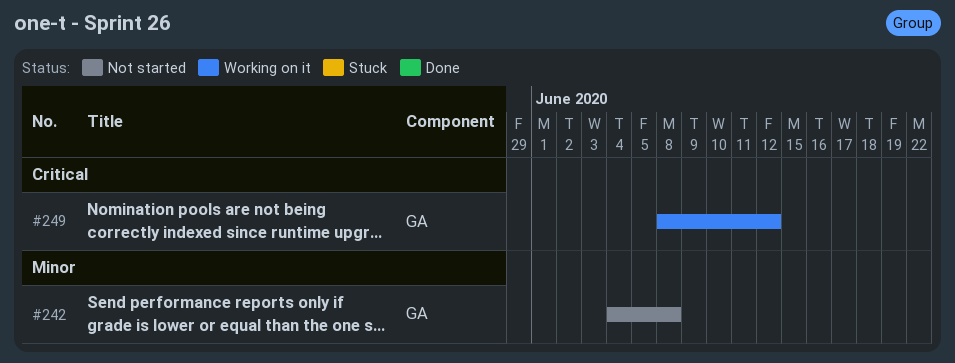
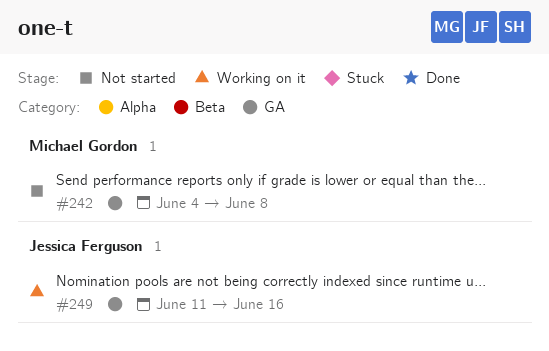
#249, start: Jun 8 -> Jun 11
#249, due: Jun 12 -> Jun 16

